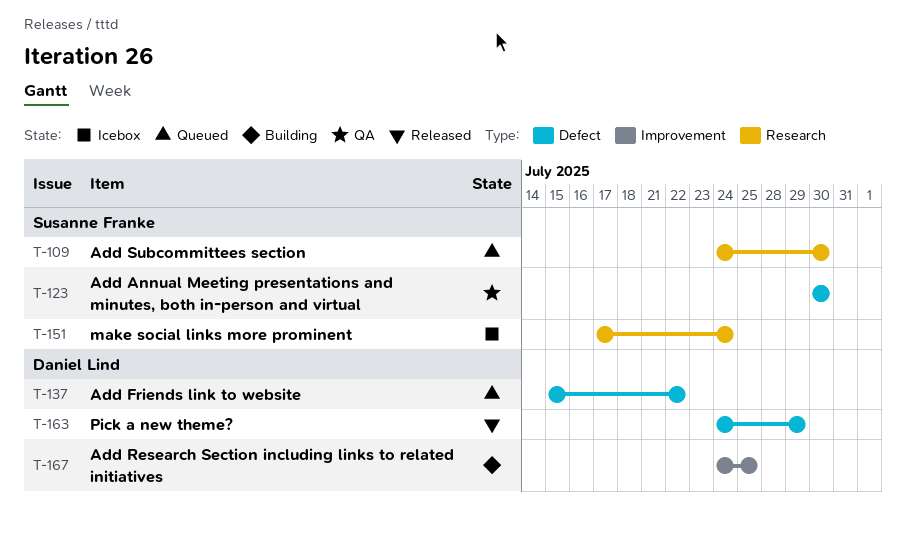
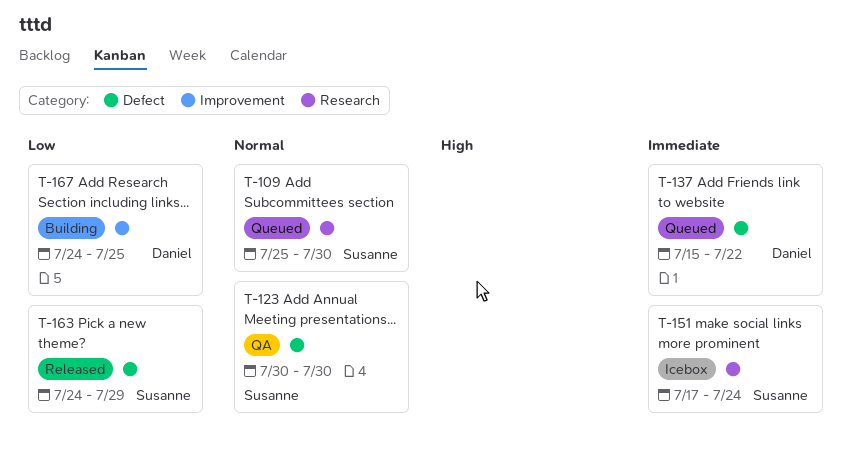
T-109, start: Jul 24 -> Jul 25
T-163, owner: Daniel Lind -> Susanne Franke

